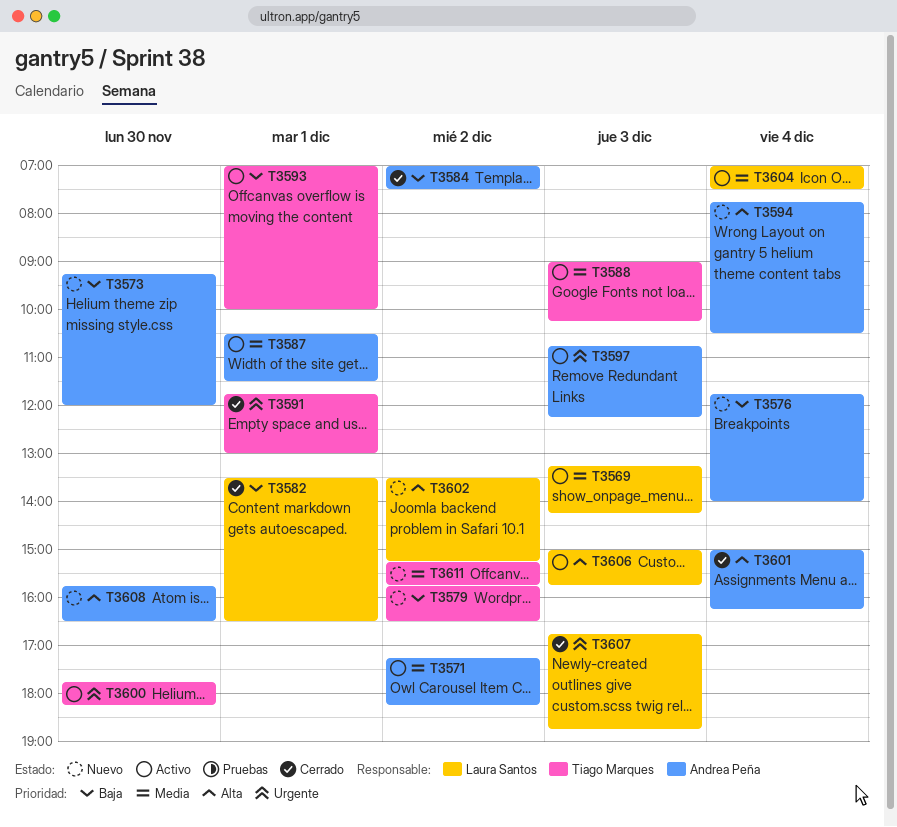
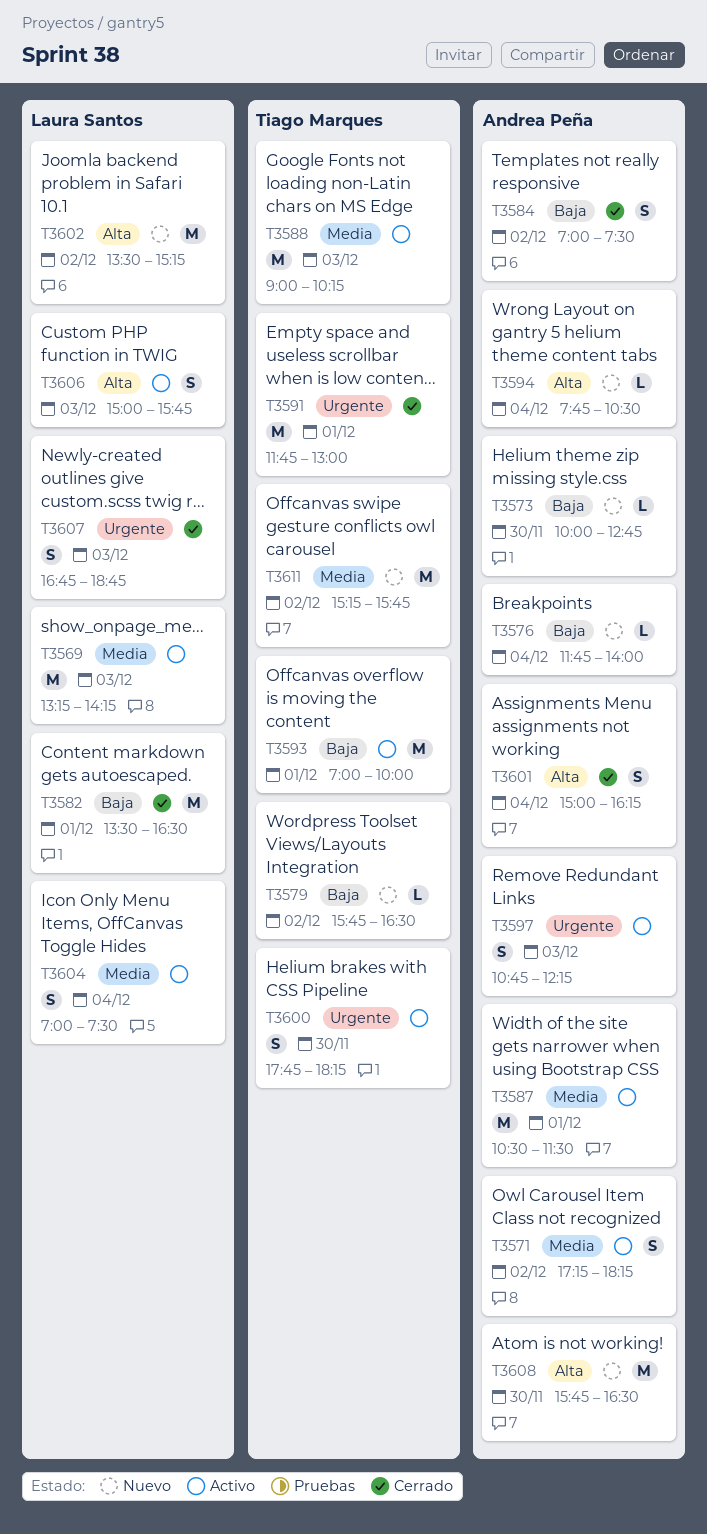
T3573, begins: 09:15 -> 10:00
T3573, ends: 12:00 -> 12:45

